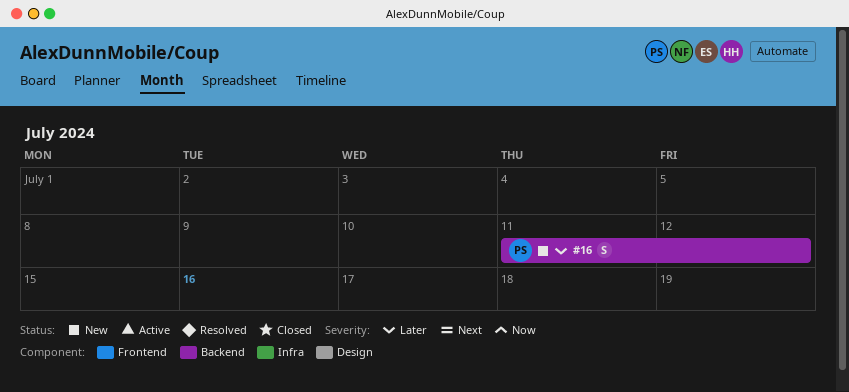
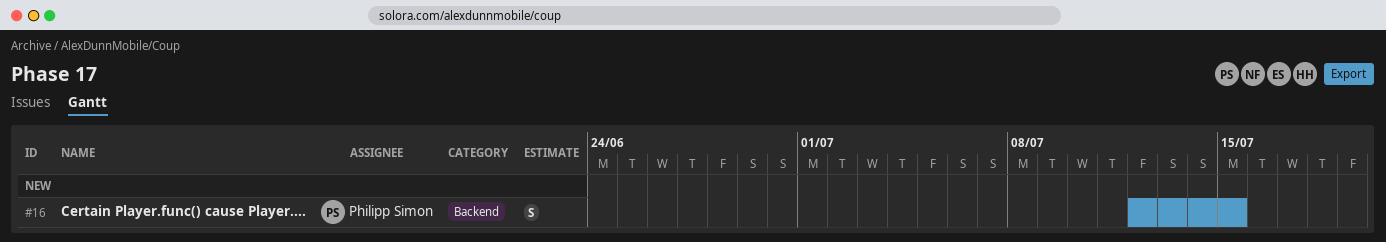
#16, start: Jul 11 -> Jul 12
#16, due: Jul 12 -> Jul 15

